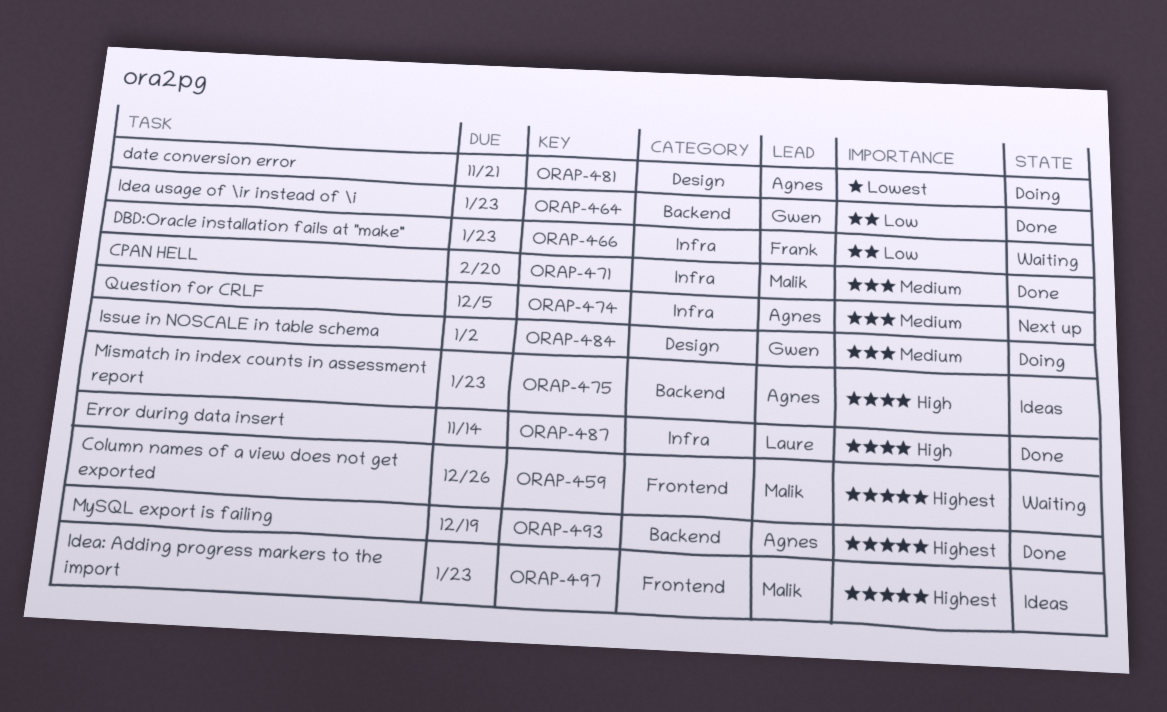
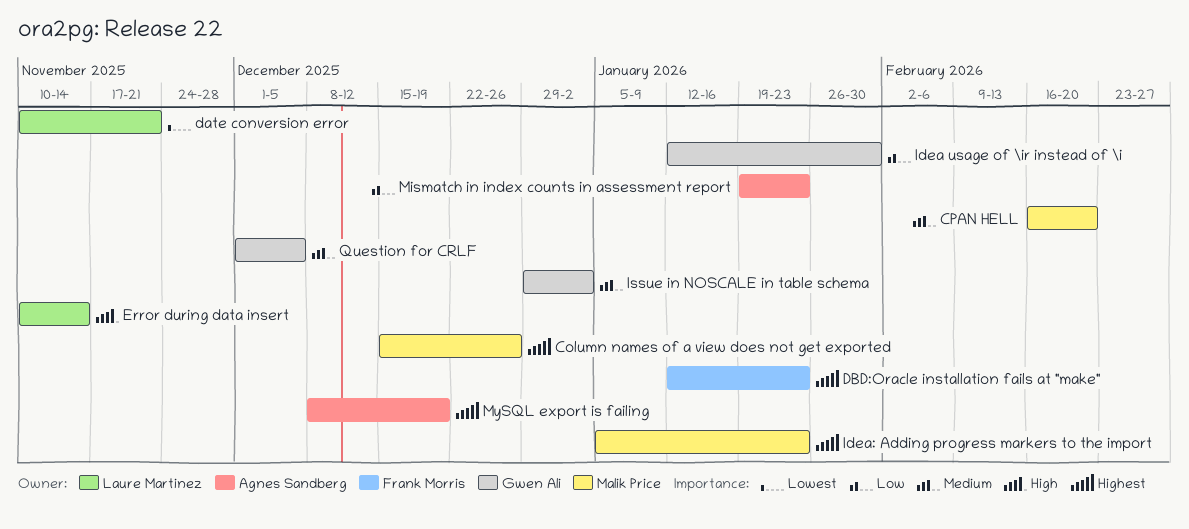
date conversion error, owner: Agnes Sandberg -> Laure Martinez
DBD:Oracle installation fails at "make", priority: Low -> Highest
Idea usage of \ir instead of \i, due: Jan 23 -> Jan 30
Mismatch in index counts in assessment report, priority: High -> Low
Question for CRLF, owner: Agnes Sandberg -> Gwen Ali

